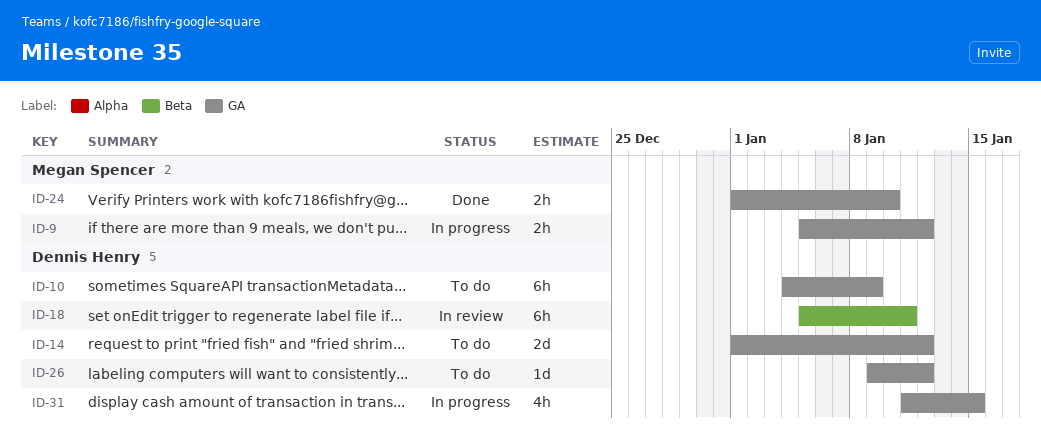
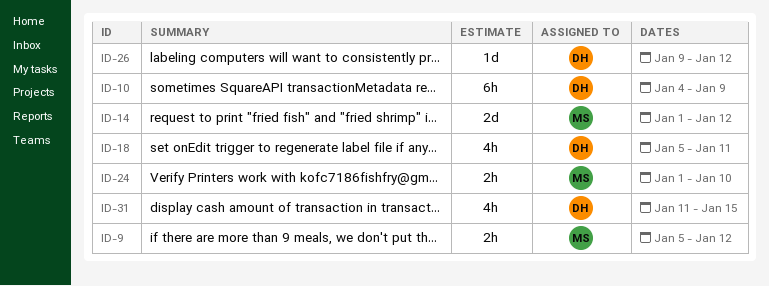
ID-14, owner: Dennis Henry -> Megan Spencer
ID-18, estimate: 6h -> 4h

